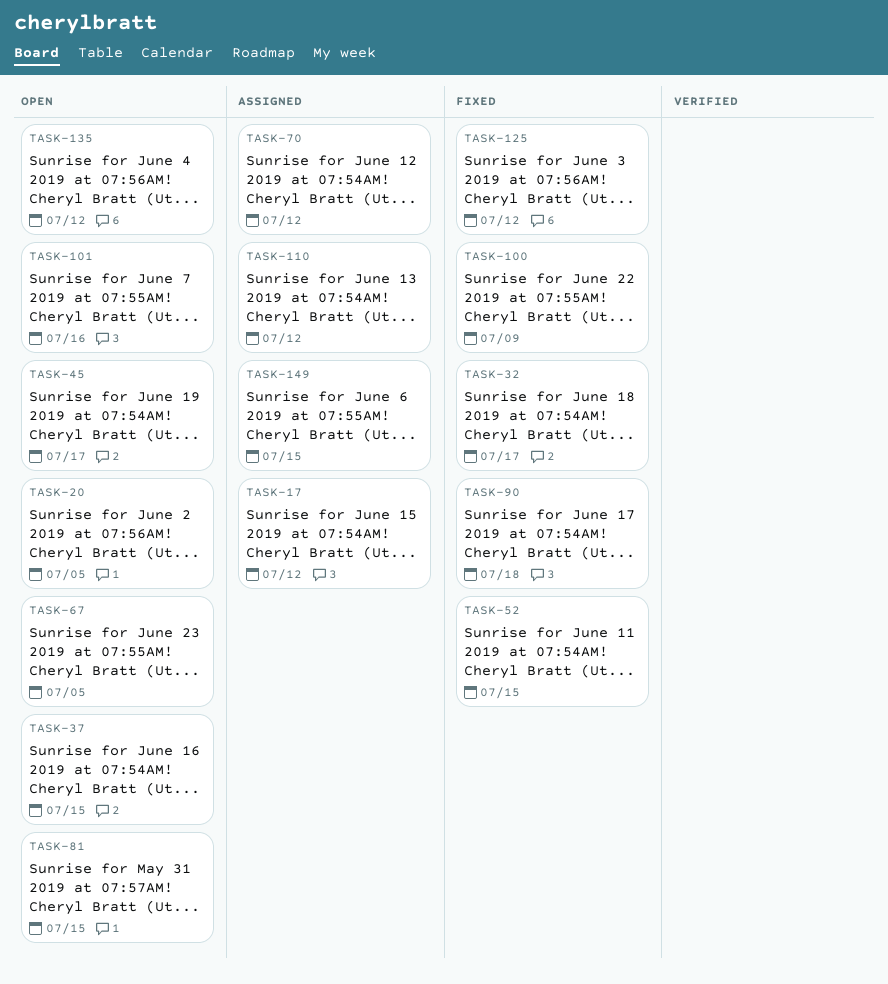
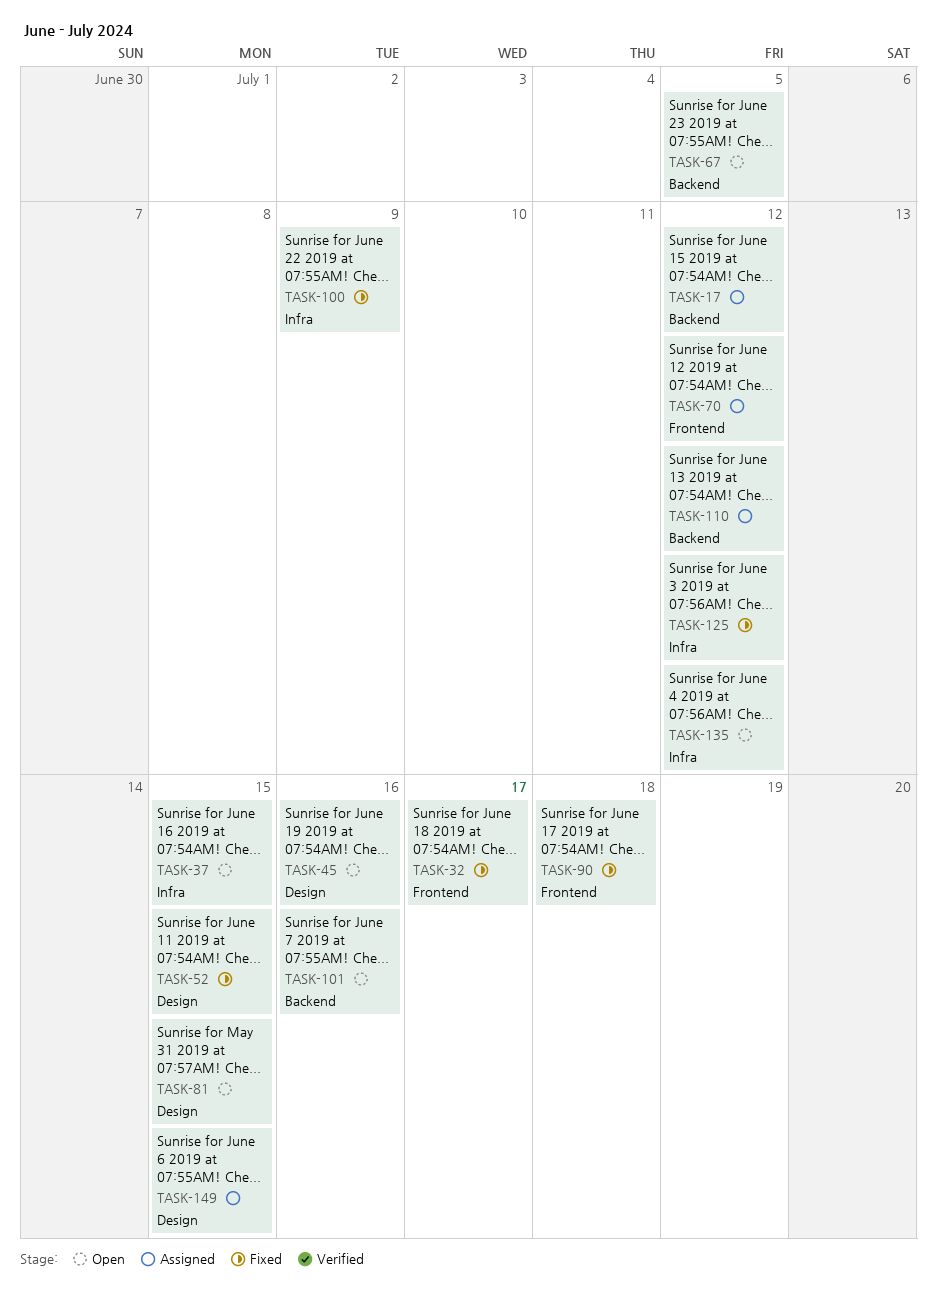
TASK-20: present -> none
TASK-45, due: Jul 17 -> Jul 16

